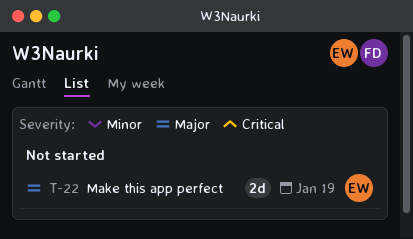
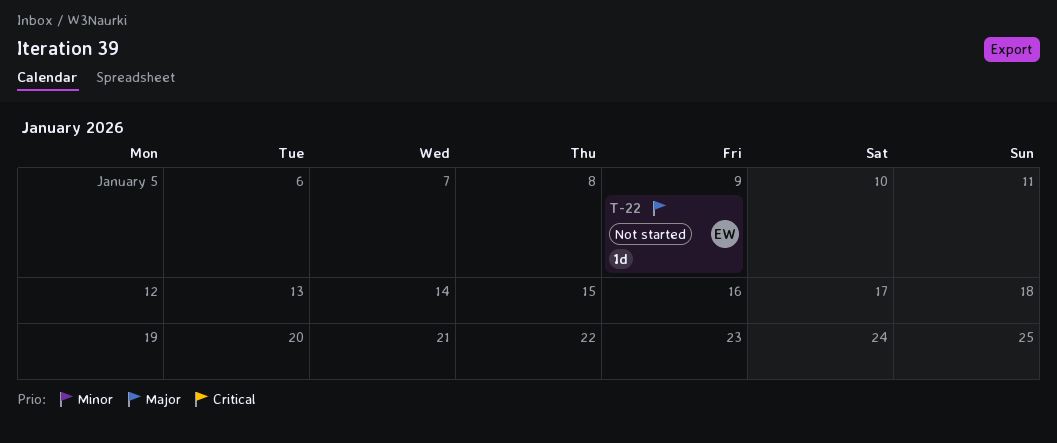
T-22, estimate: 2d -> 1d
T-22, due: Jan 19 -> Jan 9

